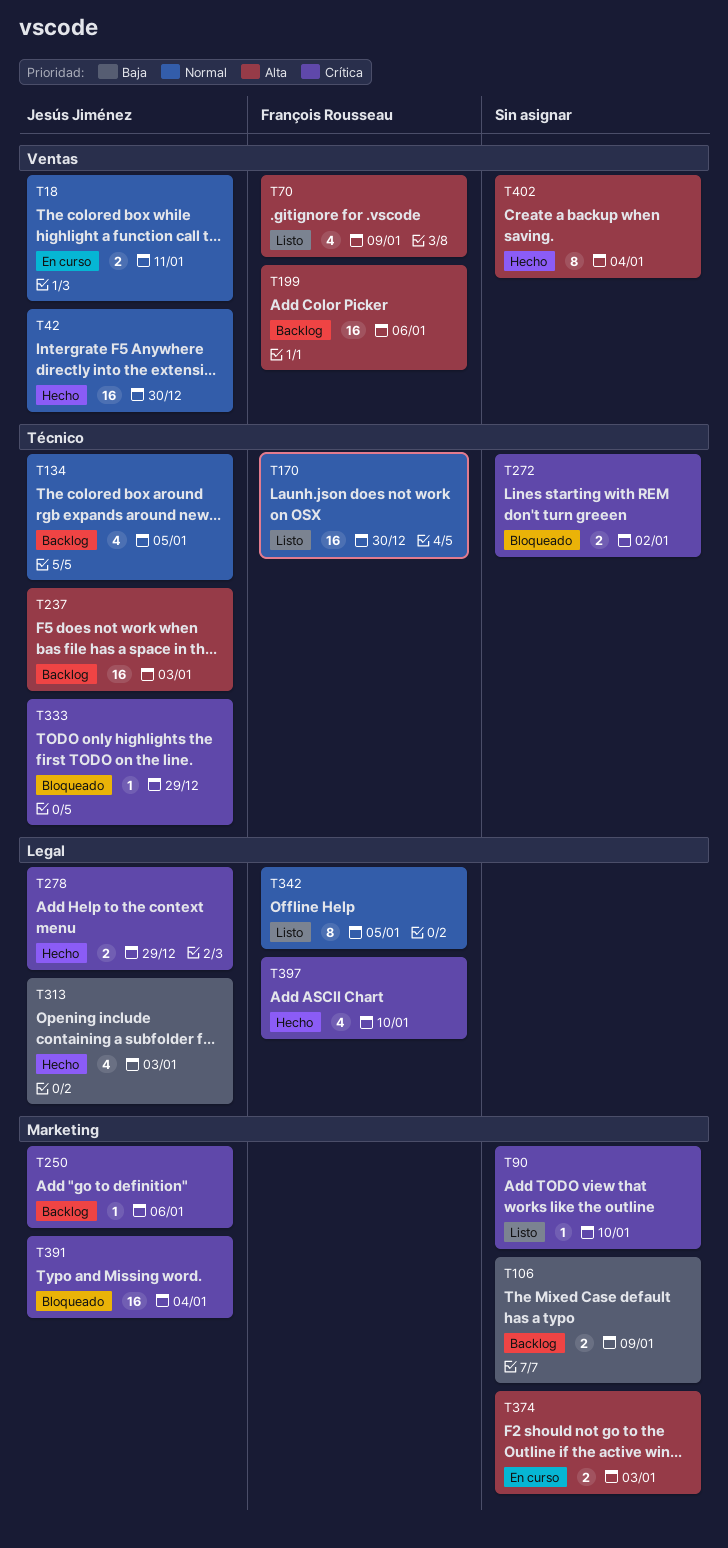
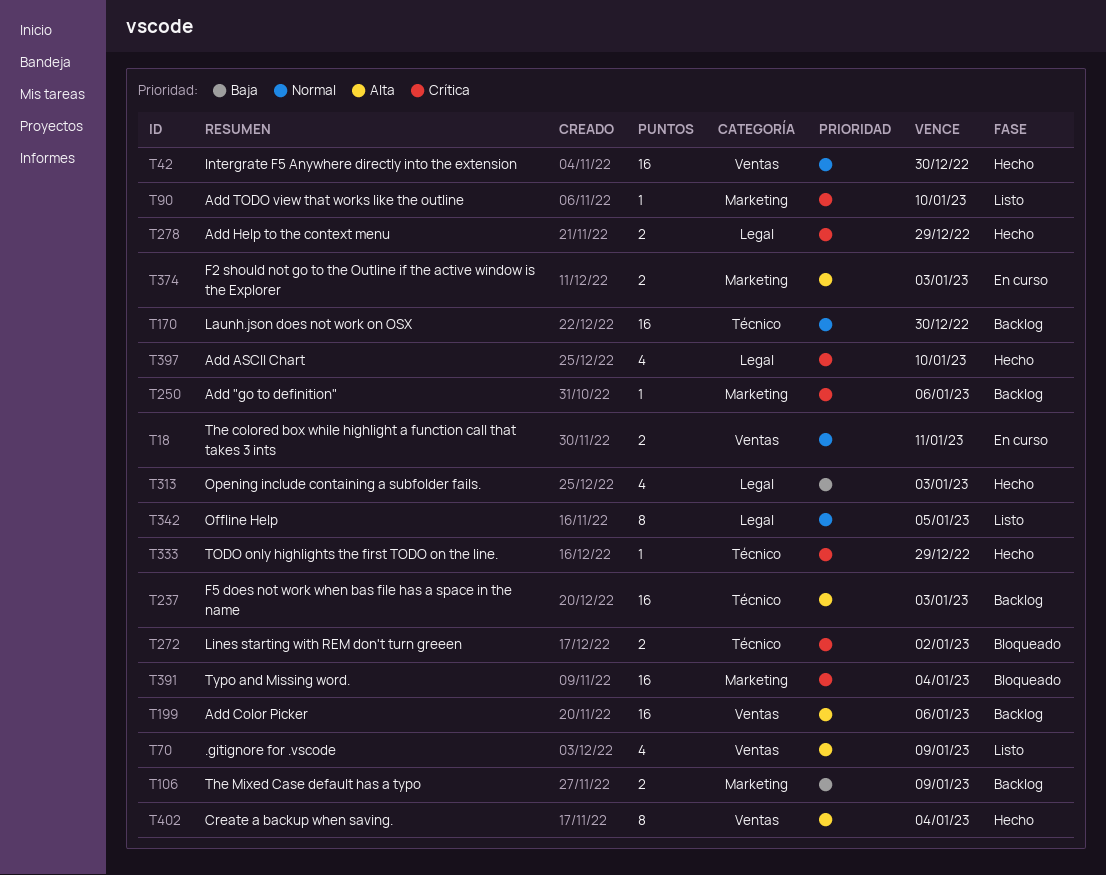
T134: present -> none
T170, status: Listo -> Backlog
T333, status: Bloqueado -> Hecho

